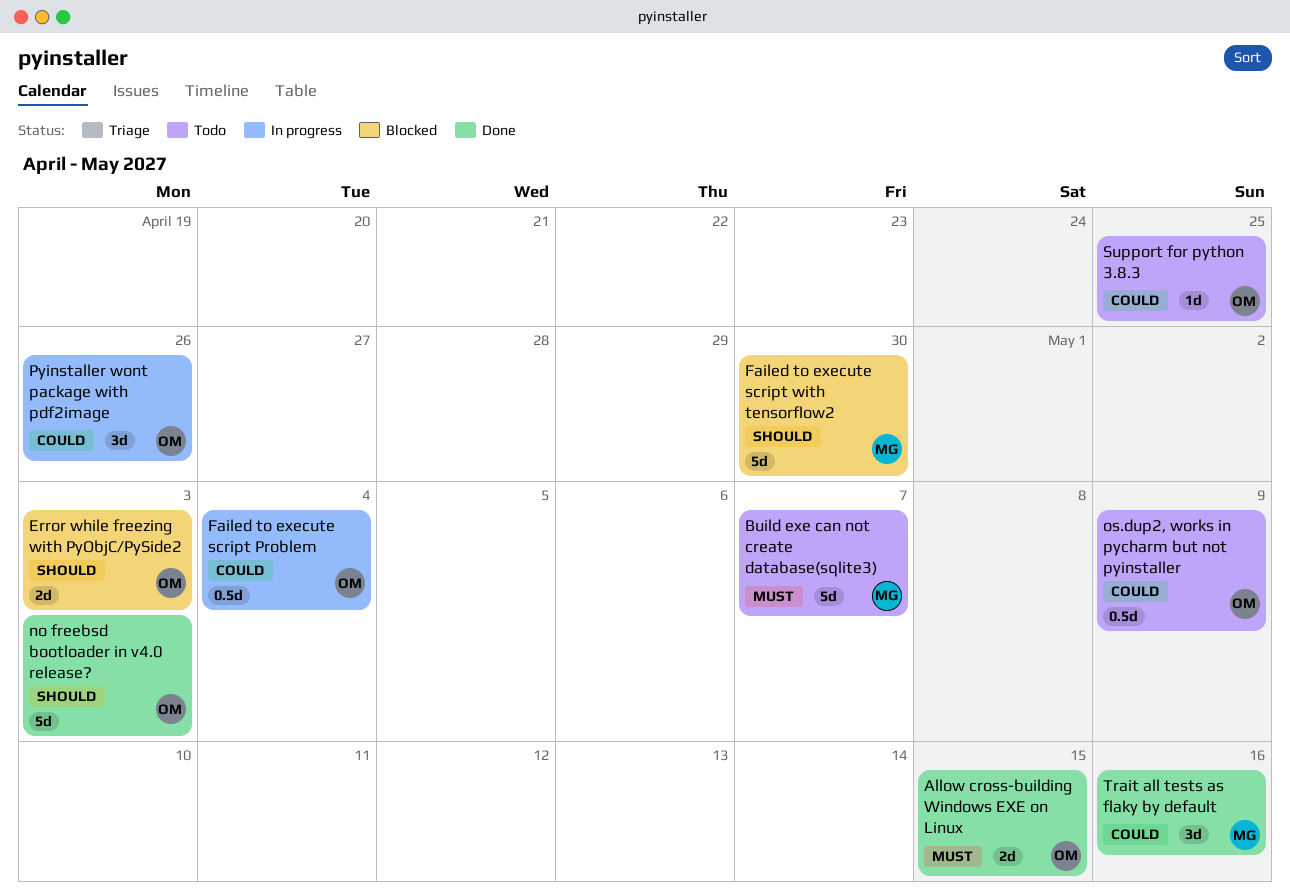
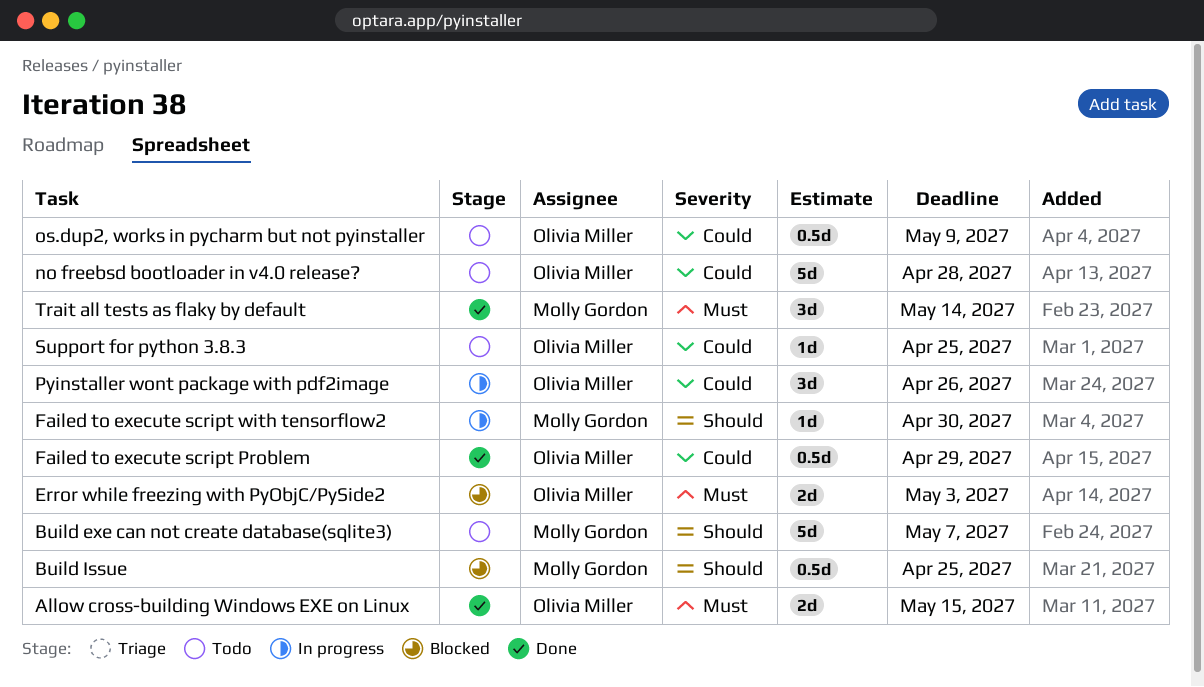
Build exe can not create database(sqlite3), priority: Must -> Should
Build Issue: none -> present
Error while freezing with PyObjC/PySide2, priority: Should -> Must
Failed to execute script Problem, status: In progress -> Done
Failed to execute script Problem, due: May 4 -> Apr 29
Failed to execute script with tensorflow2, status: Blocked -> In progress
Failed to execute script with tensorflow2, estimate: 5d -> 1d
no freebsd bootloader in v4.0 release?, status: Done -> Todo
no freebsd bootloader in v4.0 release?, priority: Should -> Could
no freebsd bootloader in v4.0 release?, due: May 3 -> Apr 28
Trait all tests as flaky by default, priority: Could -> Must
Trait all tests as flaky by default, due: May 16 -> May 14

